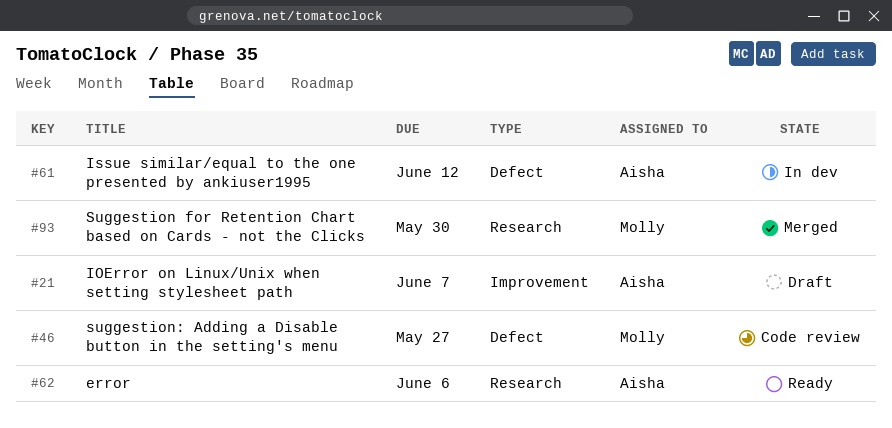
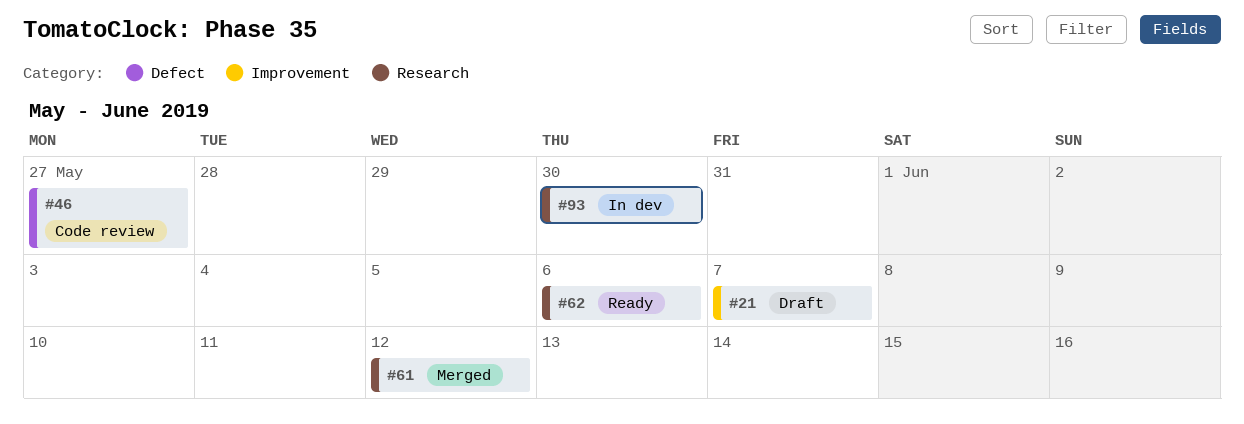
#61, status: In dev -> Merged
#61, label: Defect -> Research
#93, status: Merged -> In dev

